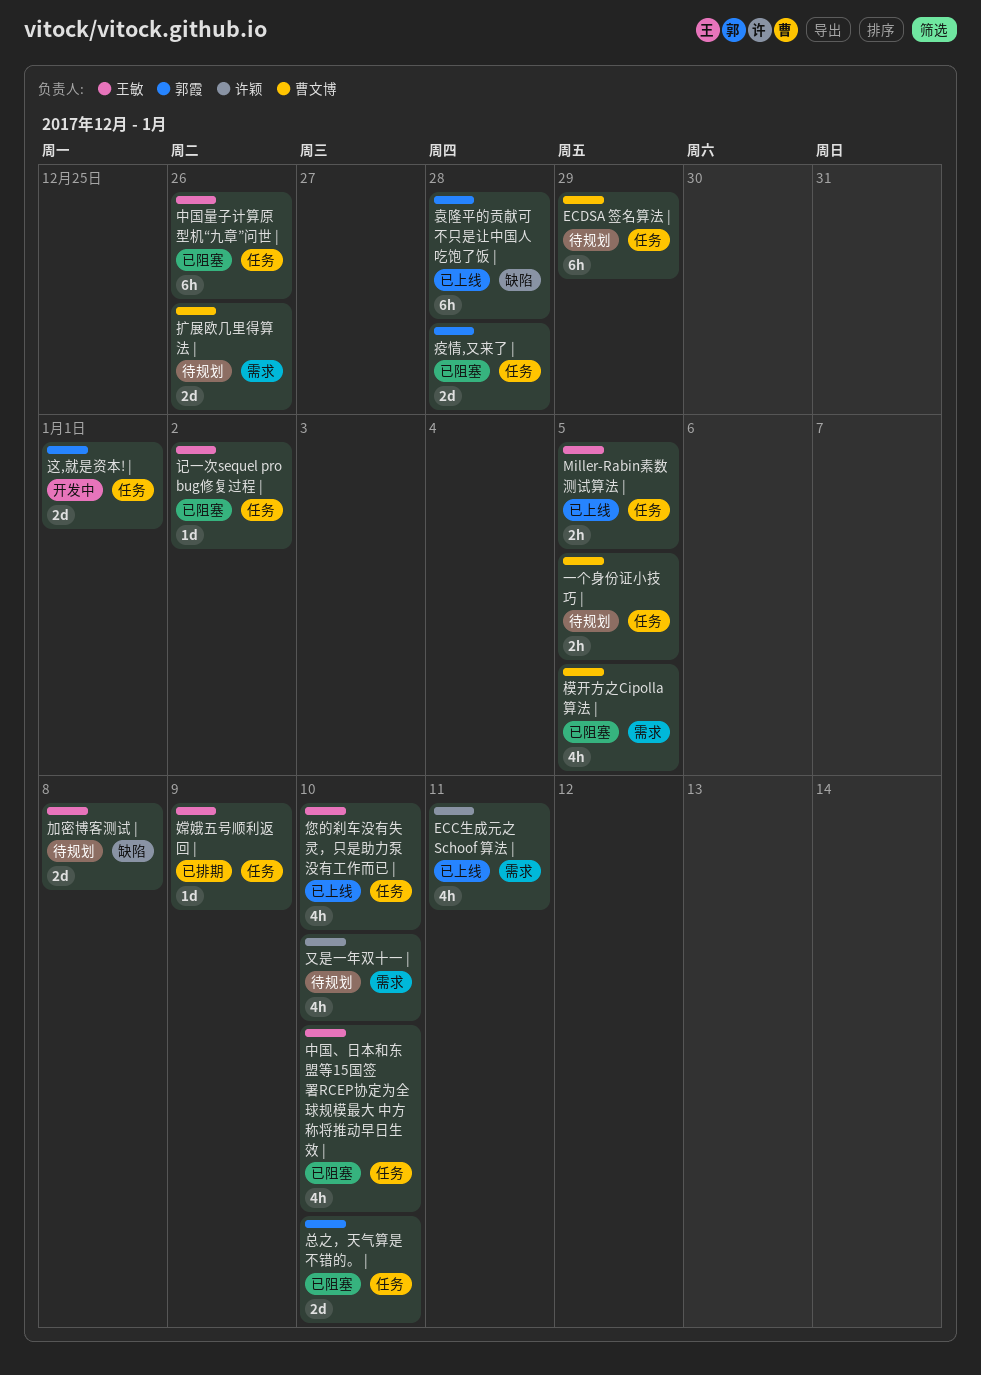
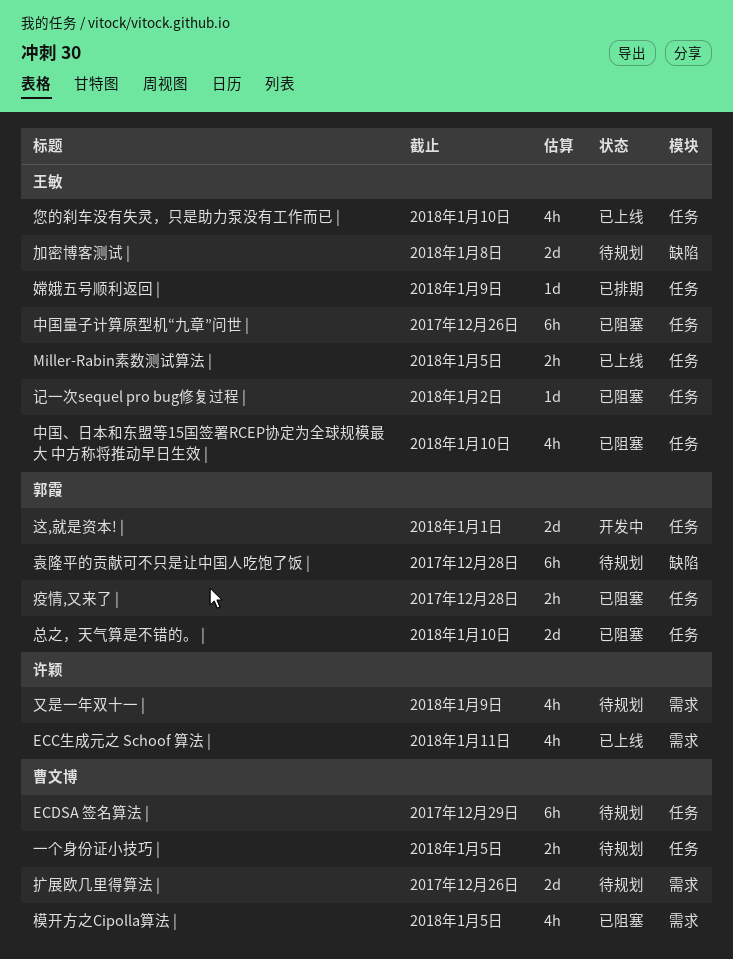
又是一年双十一 |, due: Jan 10 -> Jan 9
疫情,又来了 |, estimate: 2d -> 2h
袁隆平的贡献可不只是让中国人吃饱了饭 |, status: 已上线 -> 待规划

